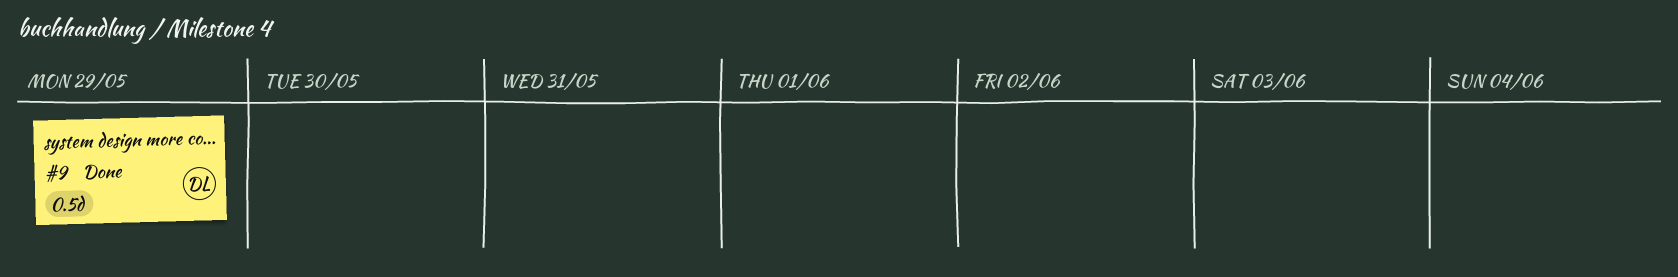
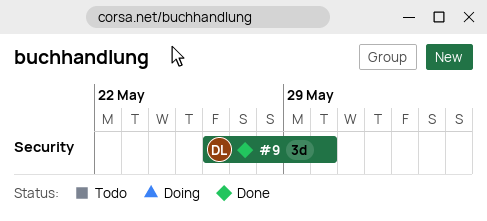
#9, estimate: 0.5d -> 3d
#9, due: May 29 -> May 30

